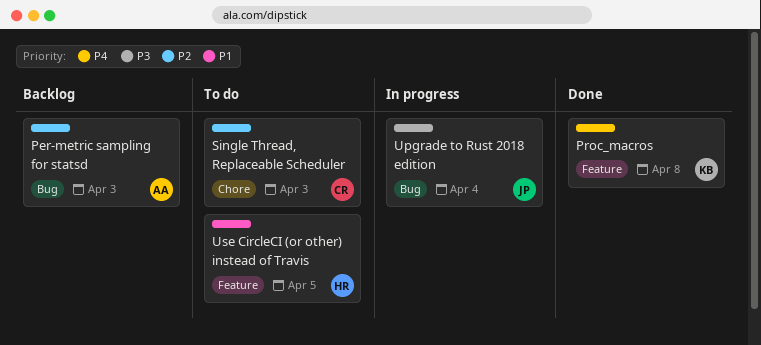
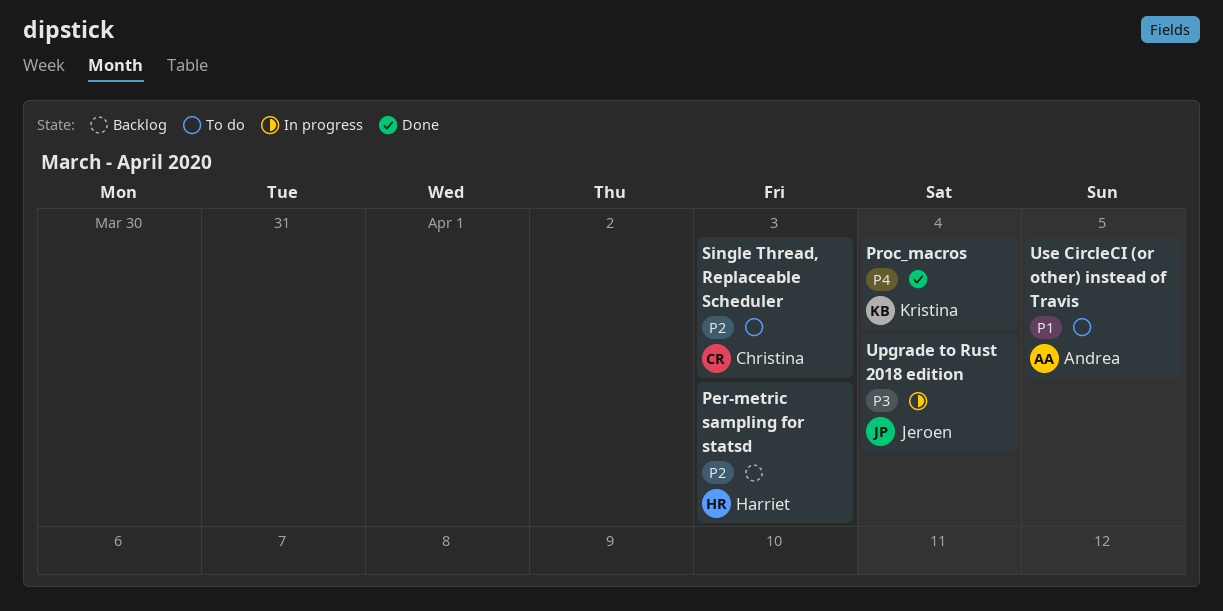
Per-metric sampling for statsd, owner: Andrea -> Harriet
Proc_macros, due: Apr 8 -> Apr 4
Use CircleCI (or other) instead of Travis, owner: Harriet -> Andrea

